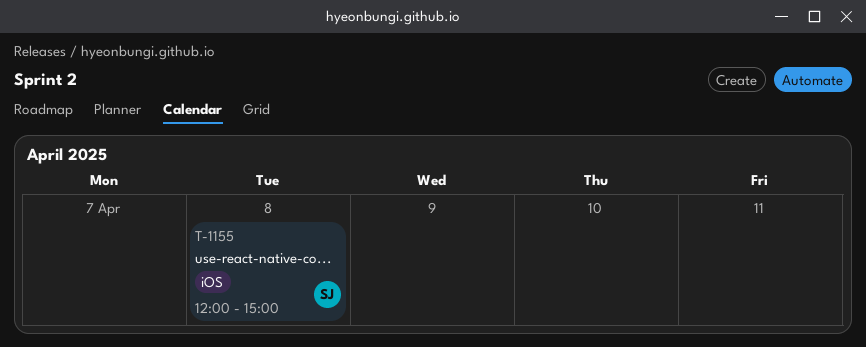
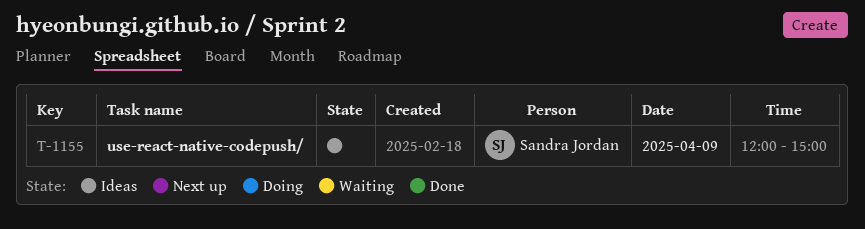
T-1155, day: Apr 8 -> Apr 9

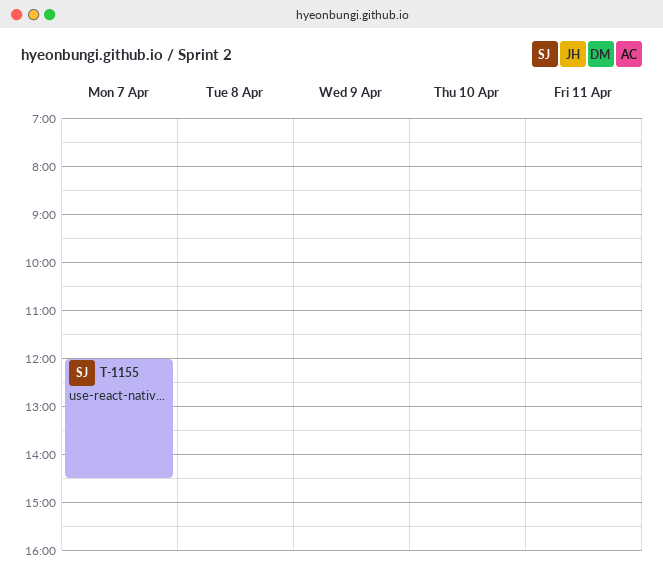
T-1155, day: Apr 9 -> Apr 7
T-1155, ends: 15:00 -> 14:30

